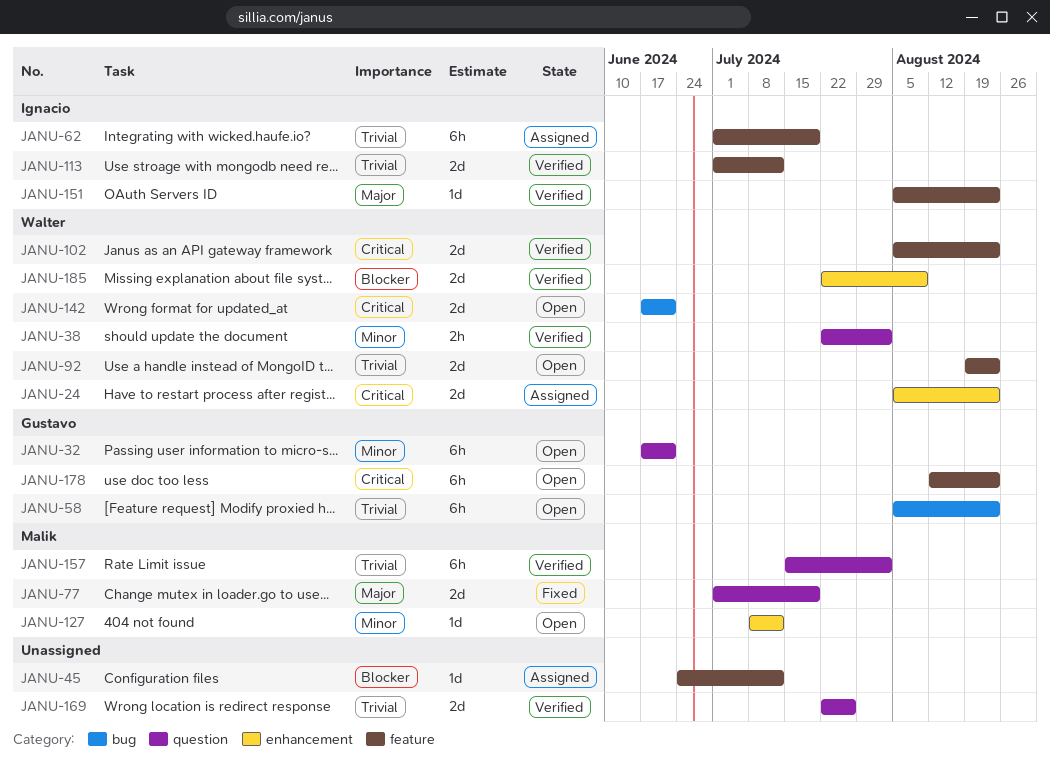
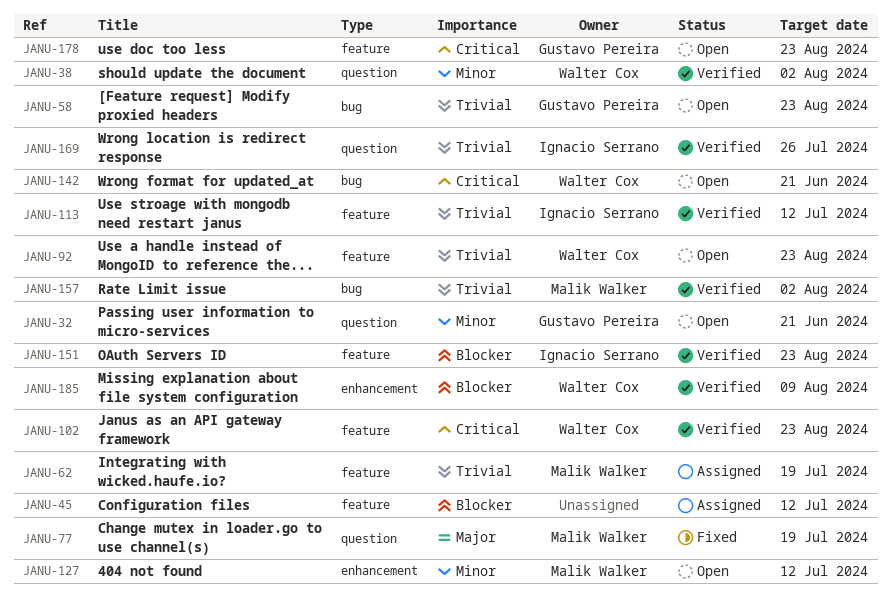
JANU-24: present -> none
JANU-62, owner: Ignacio Serrano -> Malik Walker
JANU-151, priority: Major -> Blocker
JANU-157, label: question -> bug
JANU-169, owner: none -> Ignacio Serrano

